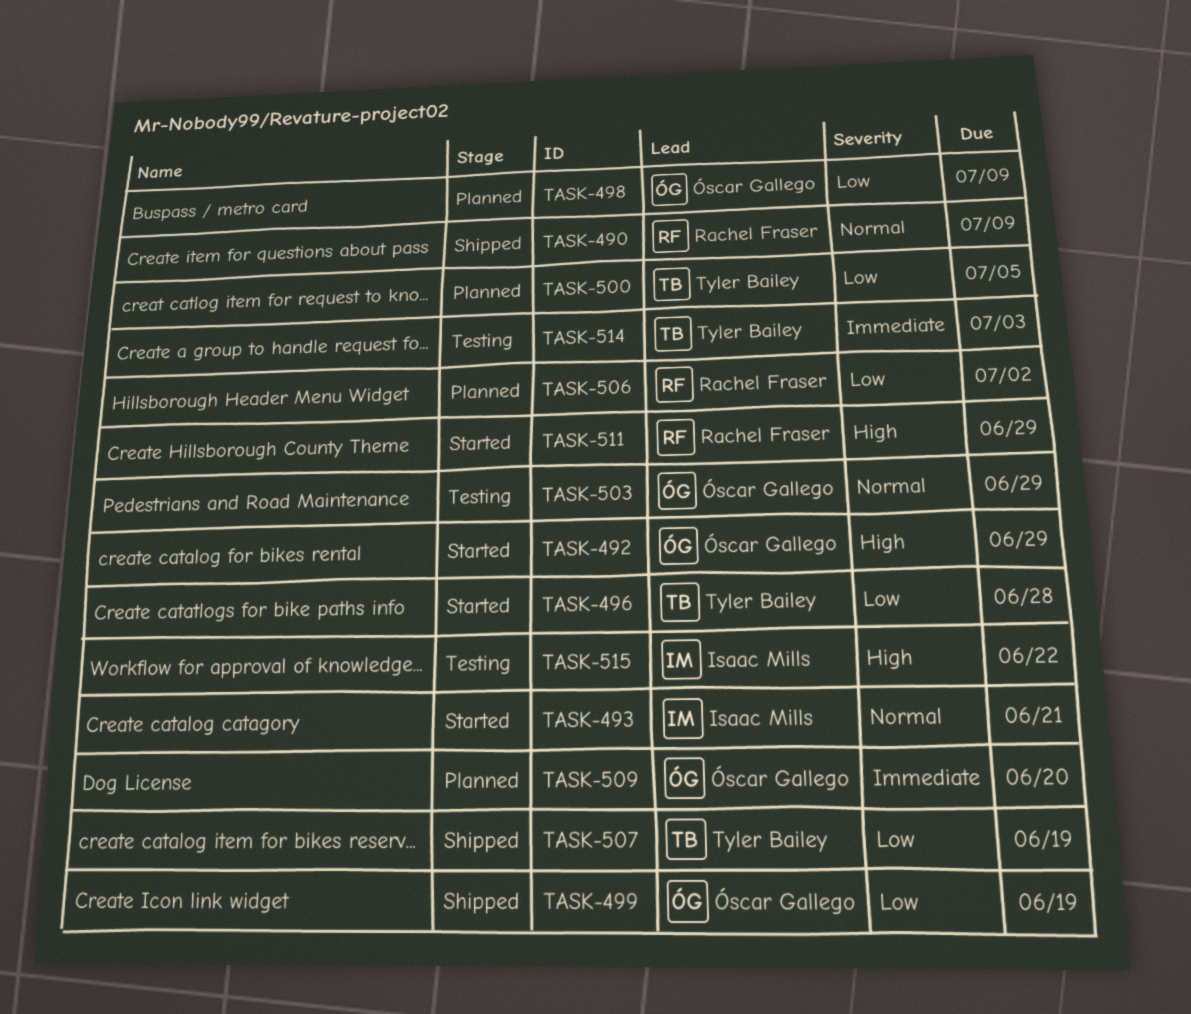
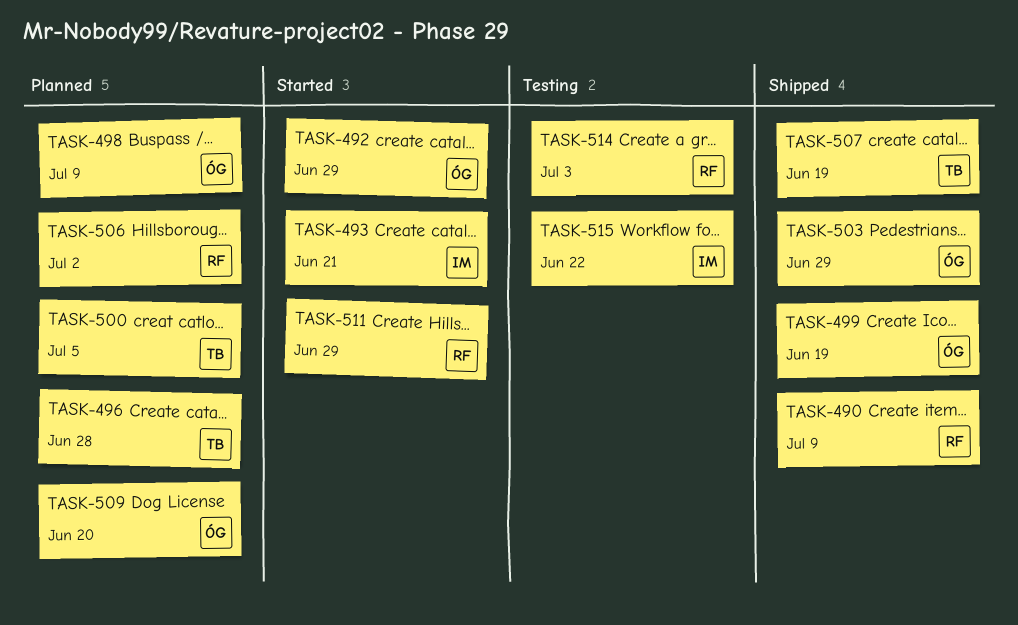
TASK-496, status: Started -> Planned
TASK-503, status: Testing -> Shipped
TASK-514, owner: Tyler Bailey -> Rachel Fraser

